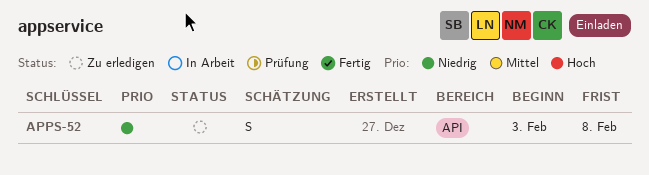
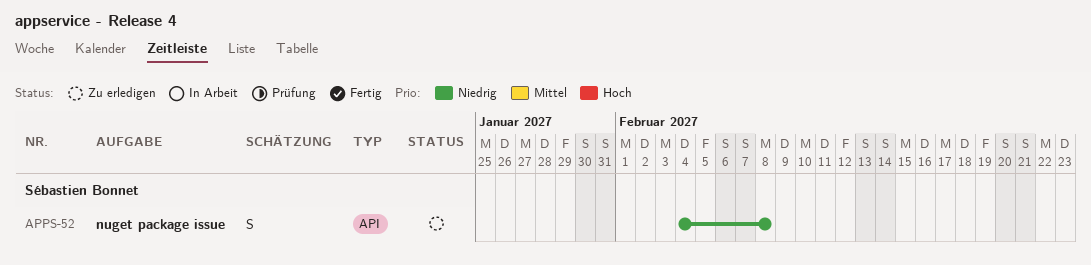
APPS-52, start: Feb 3 -> Feb 4

